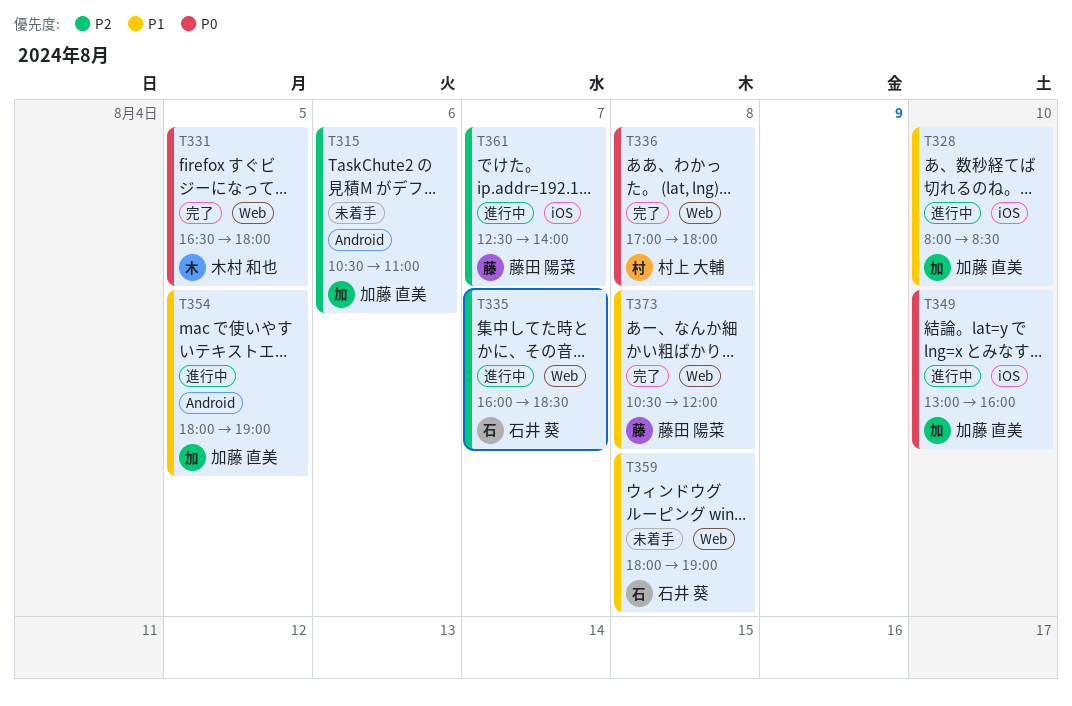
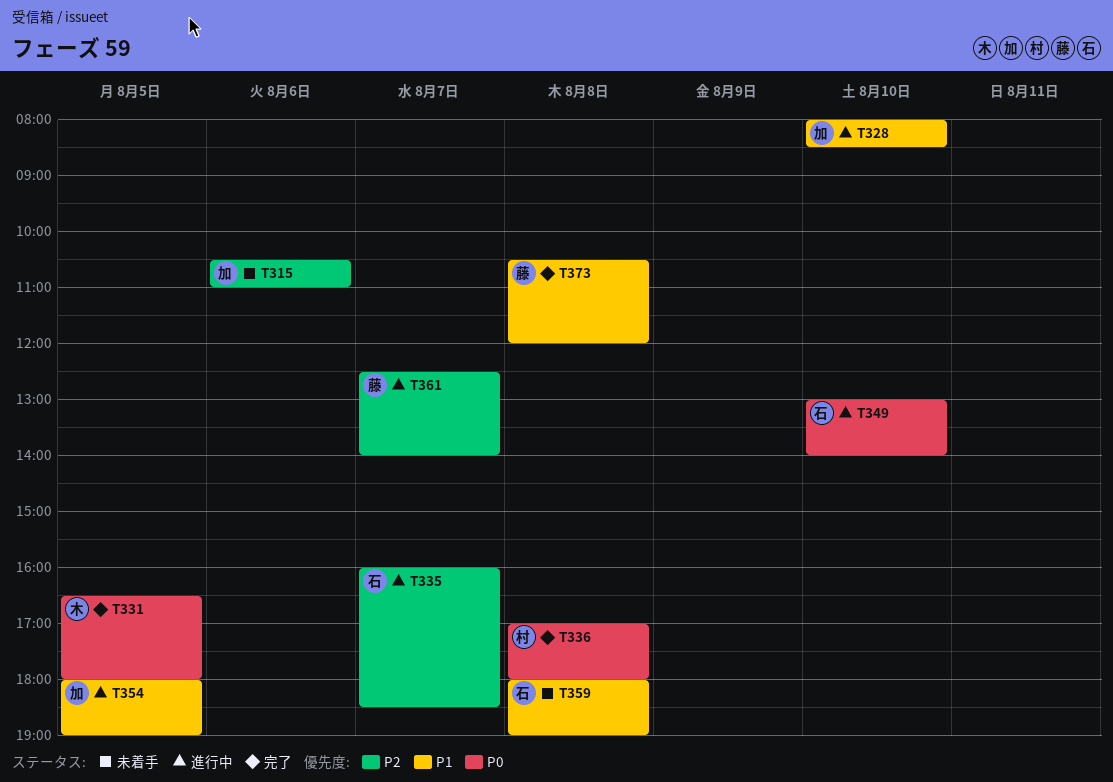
T349, owner: 加藤 直美 -> 石井 葵
T349, ends: 16:00 -> 14:00

